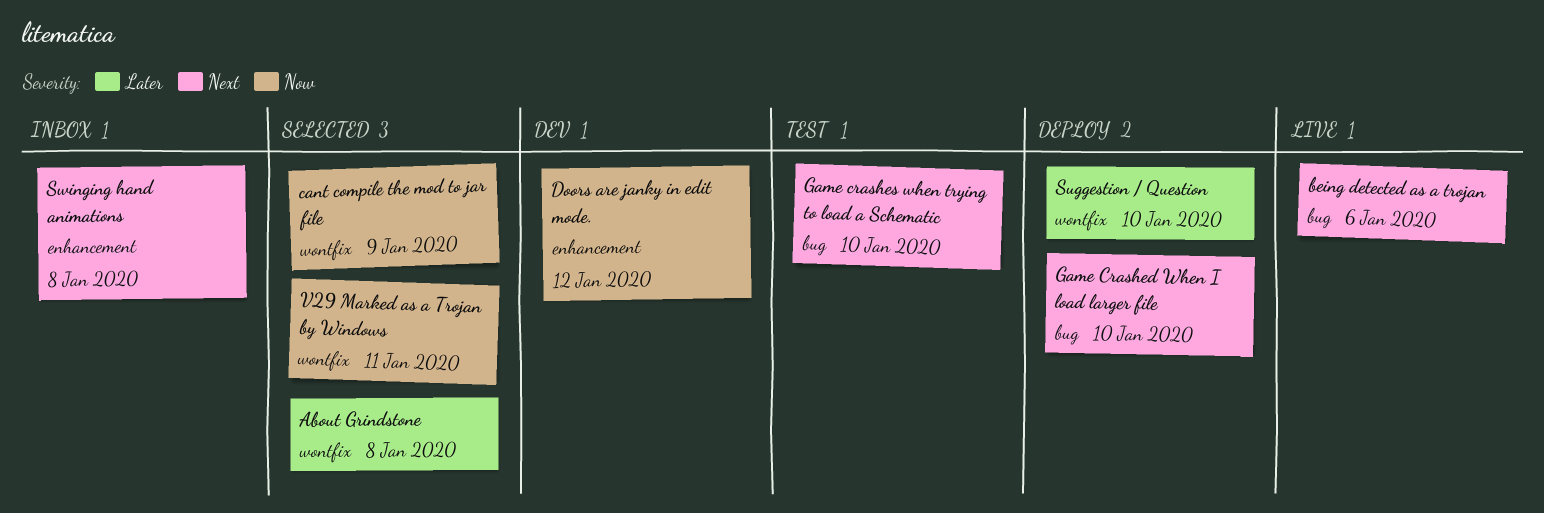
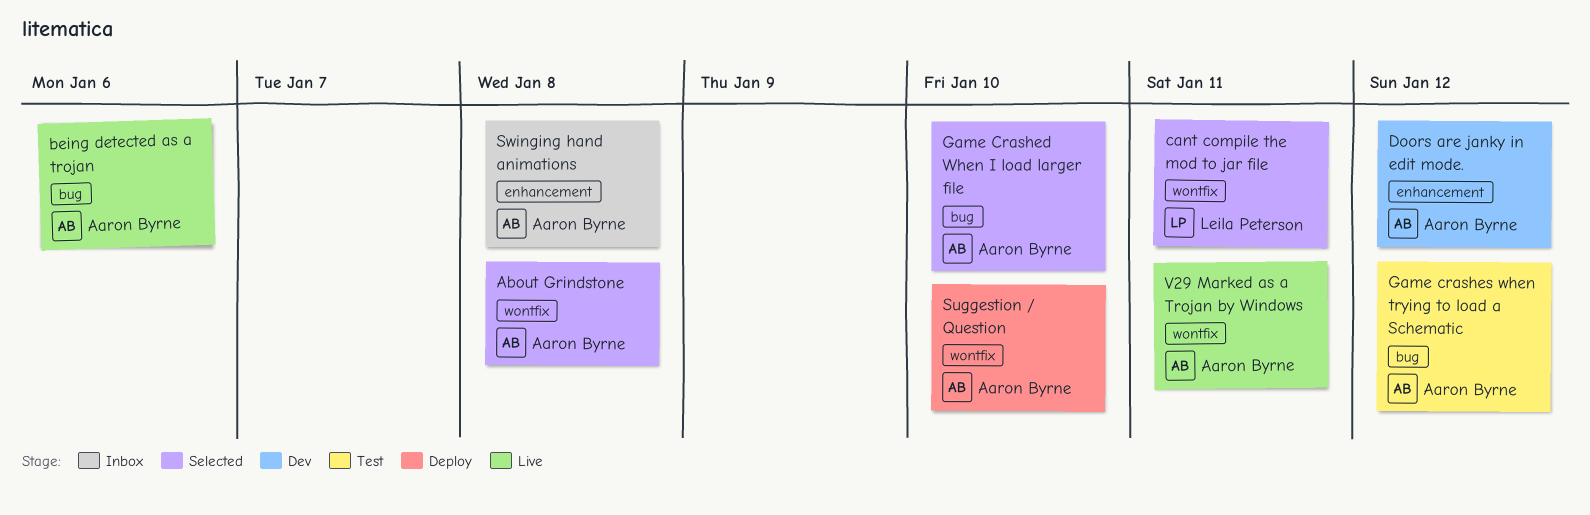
cant compile the mod to jar file, due: Jan 9 -> Jan 11
Game Crashed When I load larger file, status: Deploy -> Selected
Game crashes when trying to load a Schematic, due: Jan 10 -> Jan 12
V29 Marked as a Trojan by Windows, status: Selected -> Live

